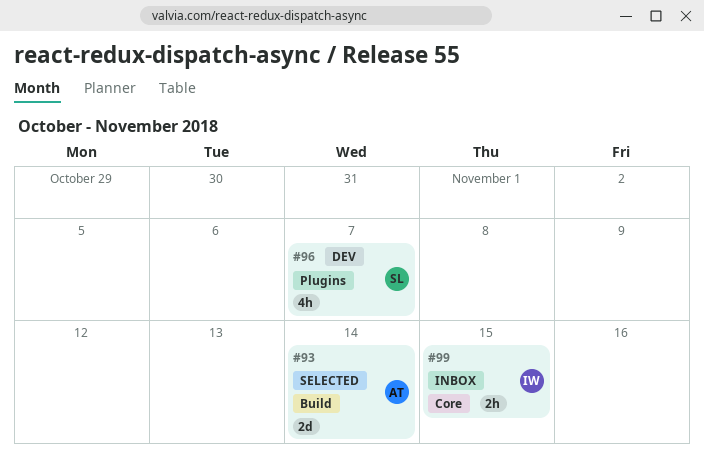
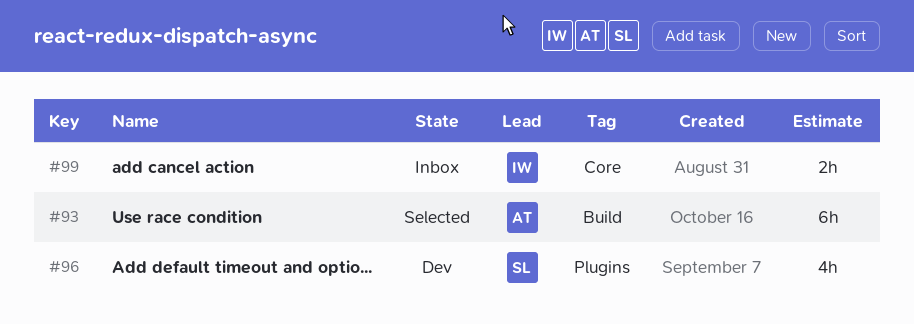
#93, estimate: 2d -> 6h

